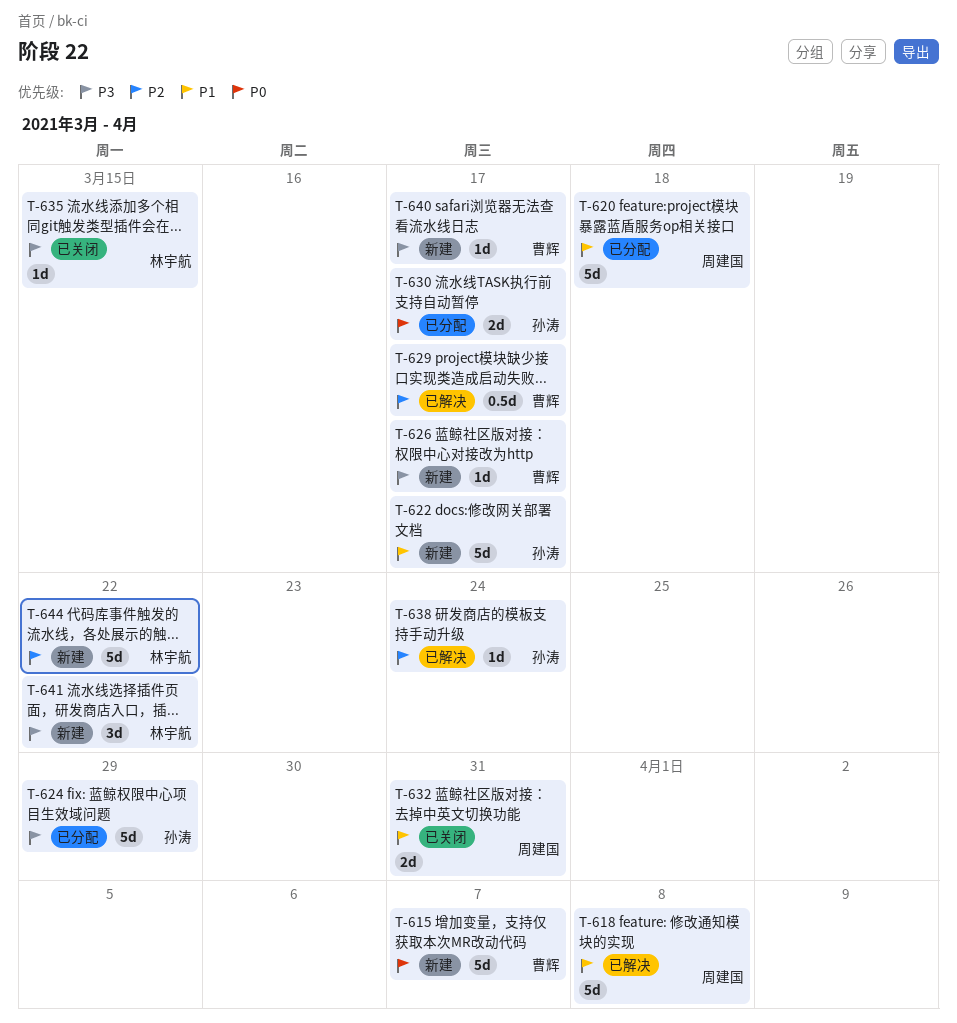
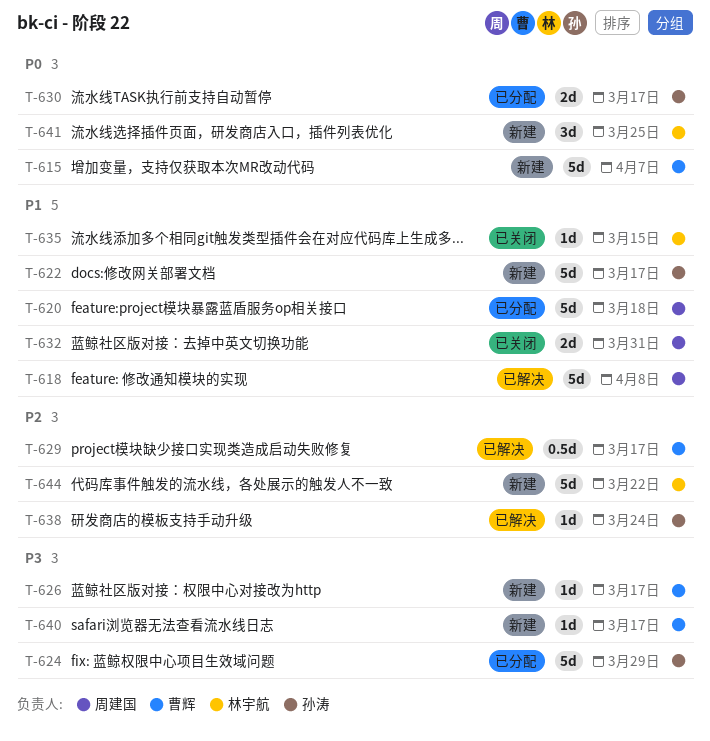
T-635, priority: P3 -> P1
T-641, priority: P3 -> P0
T-641, due: Mar 22 -> Mar 25

